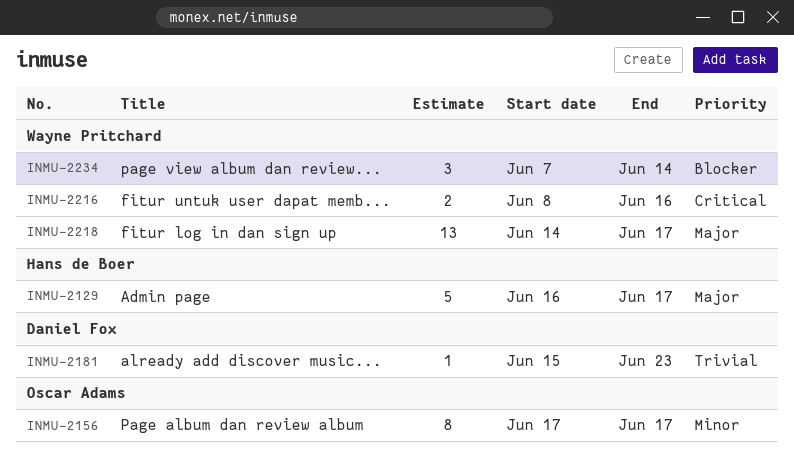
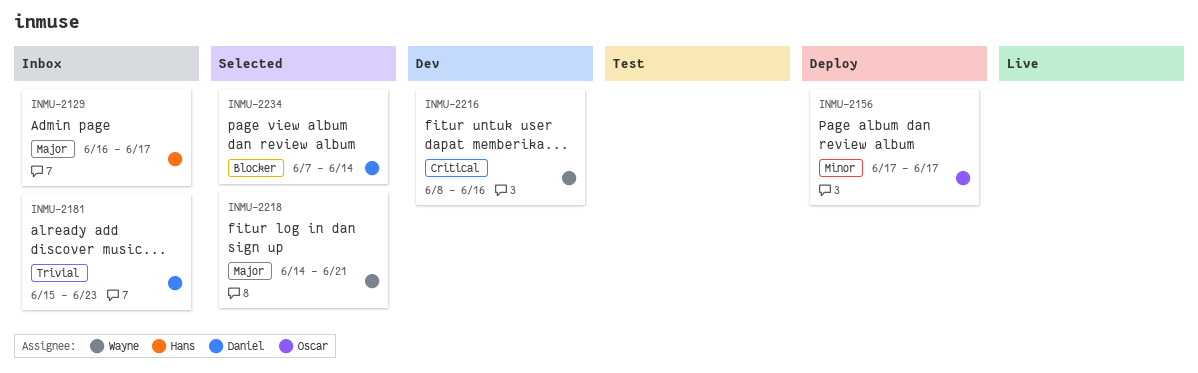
INMU-2218, due: Jun 17 -> Jun 21
INMU-2234, owner: Wayne Pritchard -> Daniel Fox

